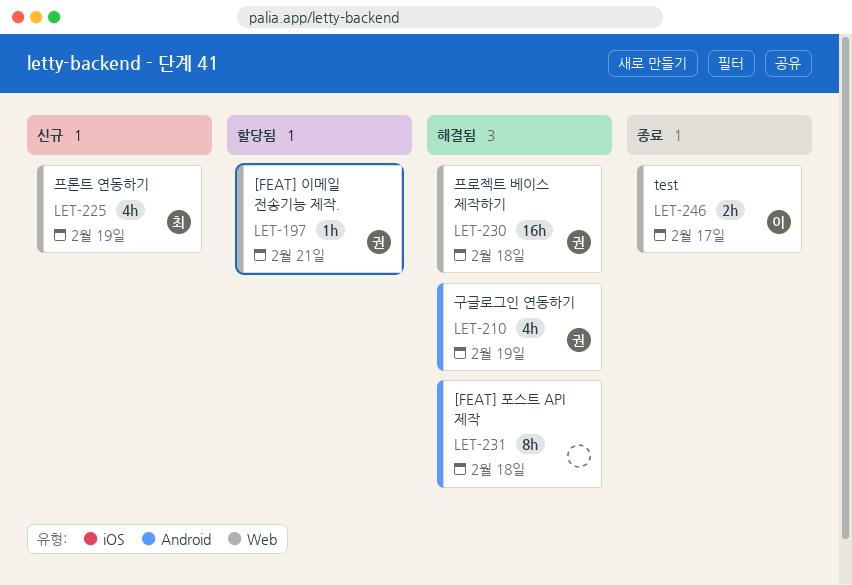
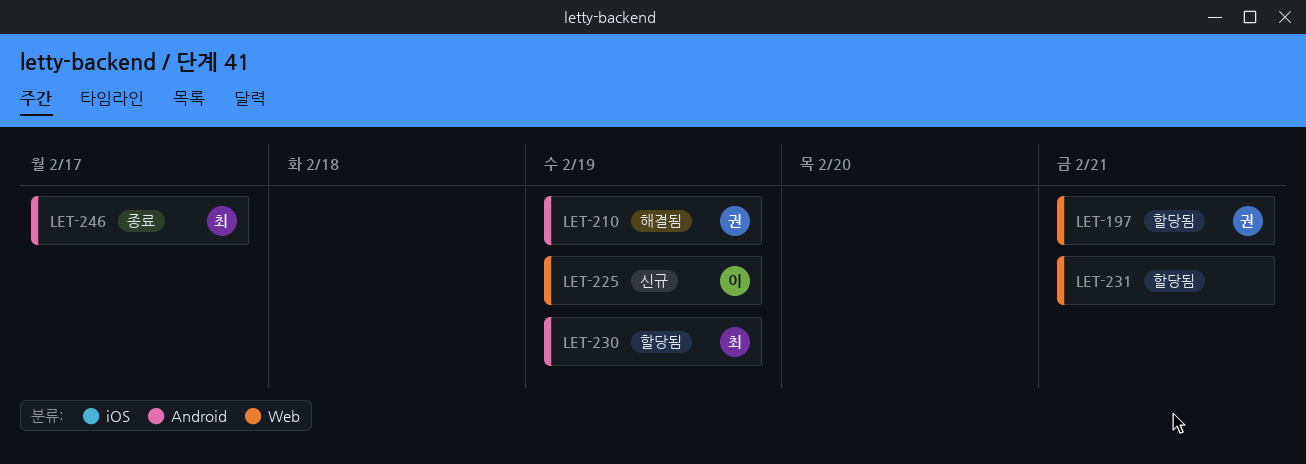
LET-225, owner: 최 -> 이
LET-230, status: 해결됨 -> 할당됨
LET-230, owner: 권 -> 최
LET-230, label: Web -> Android
LET-230, due: Feb 18 -> Feb 19
LET-231, status: 해결됨 -> 할당됨
LET-231, label: Android -> Web
LET-231, due: Feb 18 -> Feb 21
LET-246, owner: 이 -> 최
LET-246, label: Web -> Android

